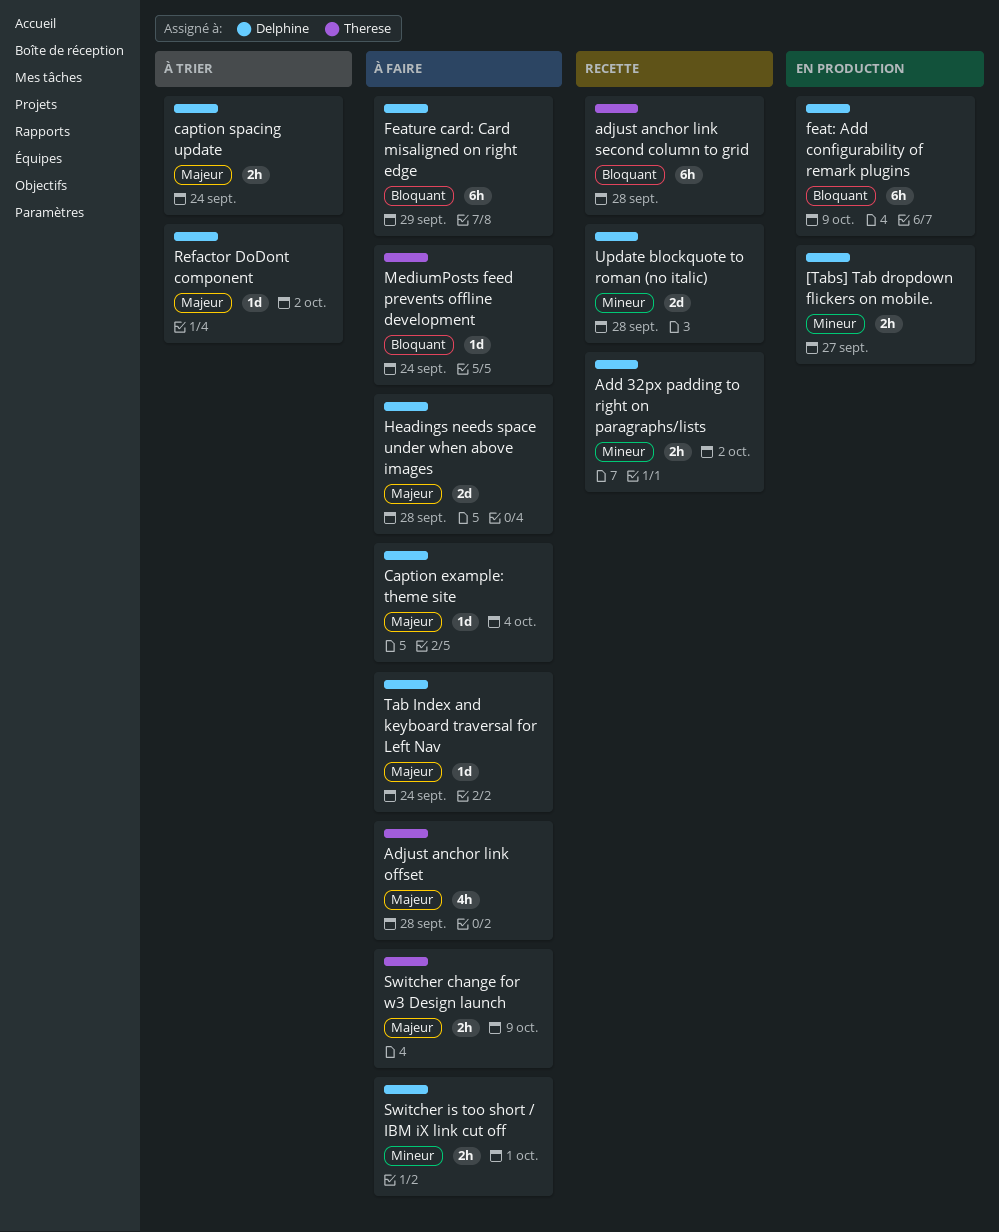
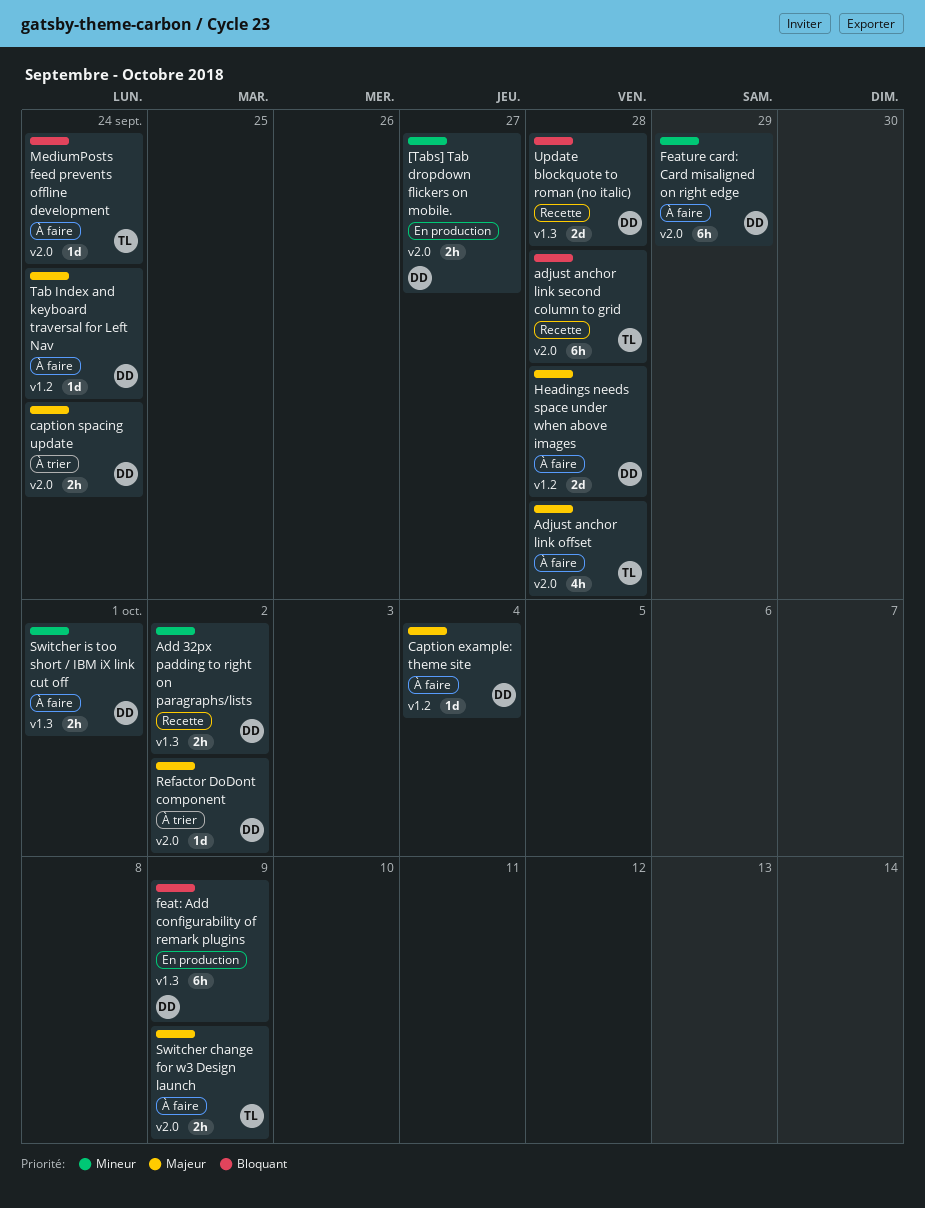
Feature card: Card misaligned on right edge, priority: Bloquant -> Mineur
Update blockquote to roman (no italic), priority: Mineur -> Bloquant

